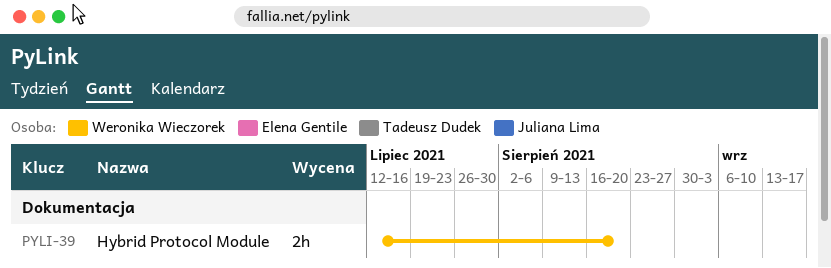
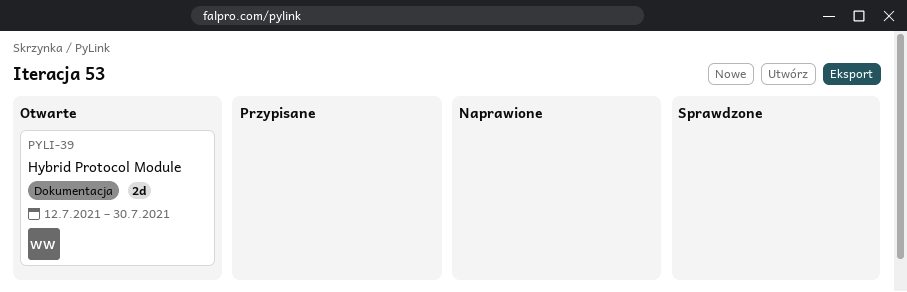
PYLI-39, estimate: 2h -> 2d
PYLI-39, due: Aug 20 -> Jul 30

